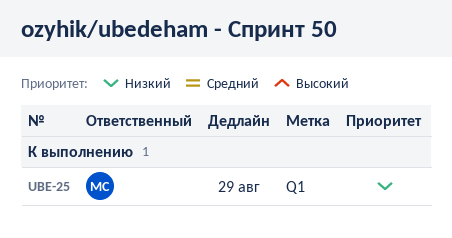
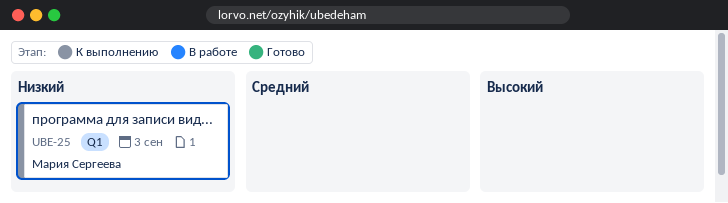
UBE-25, due: Aug 29 -> Sep 3

